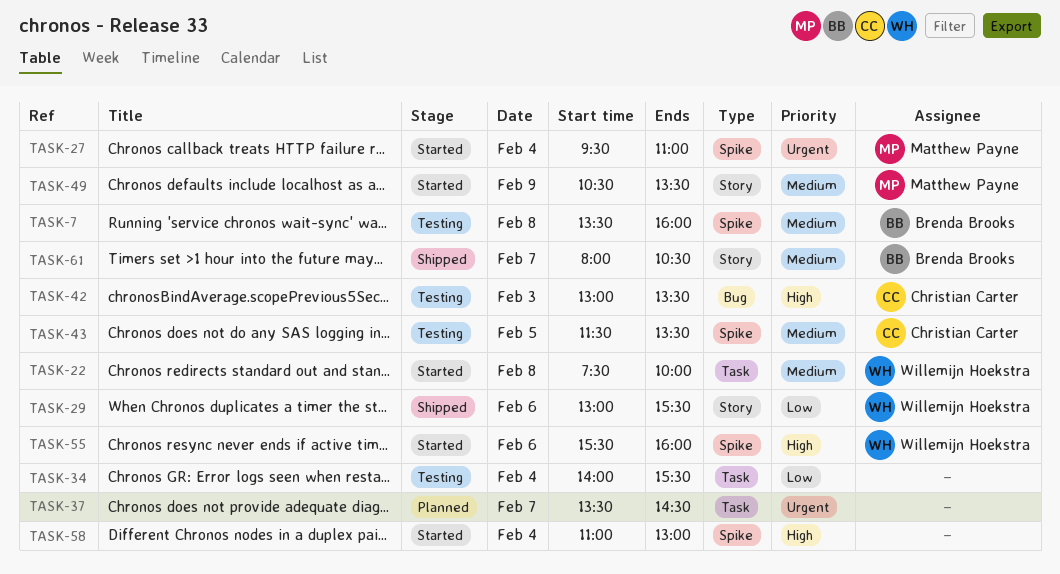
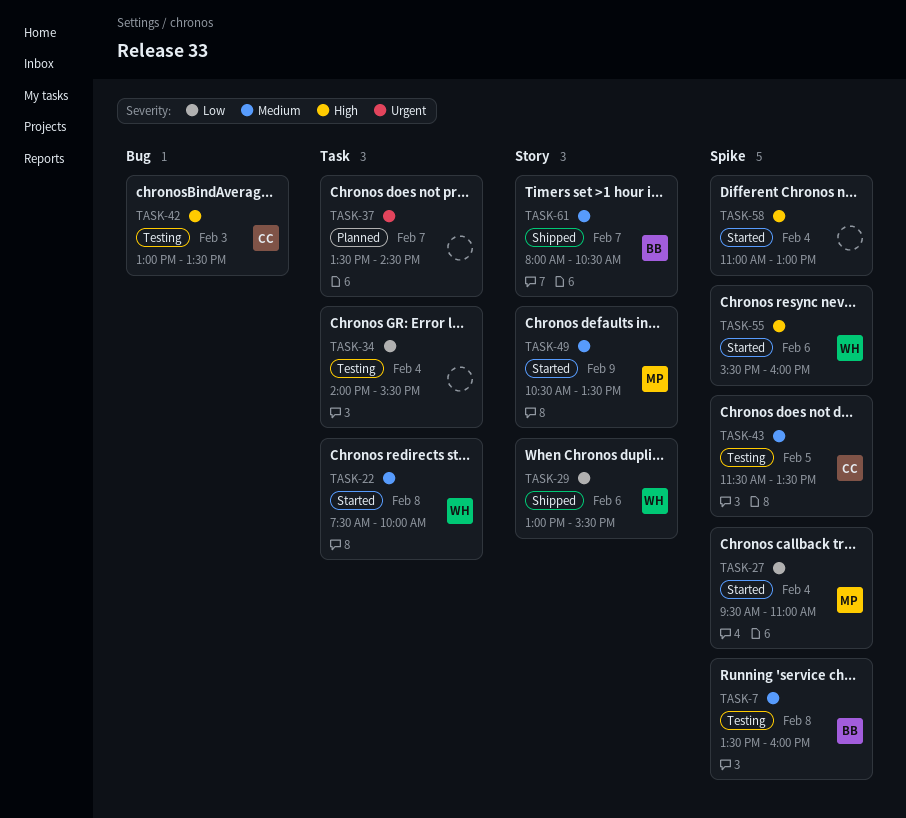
TASK-27, priority: Urgent -> Low

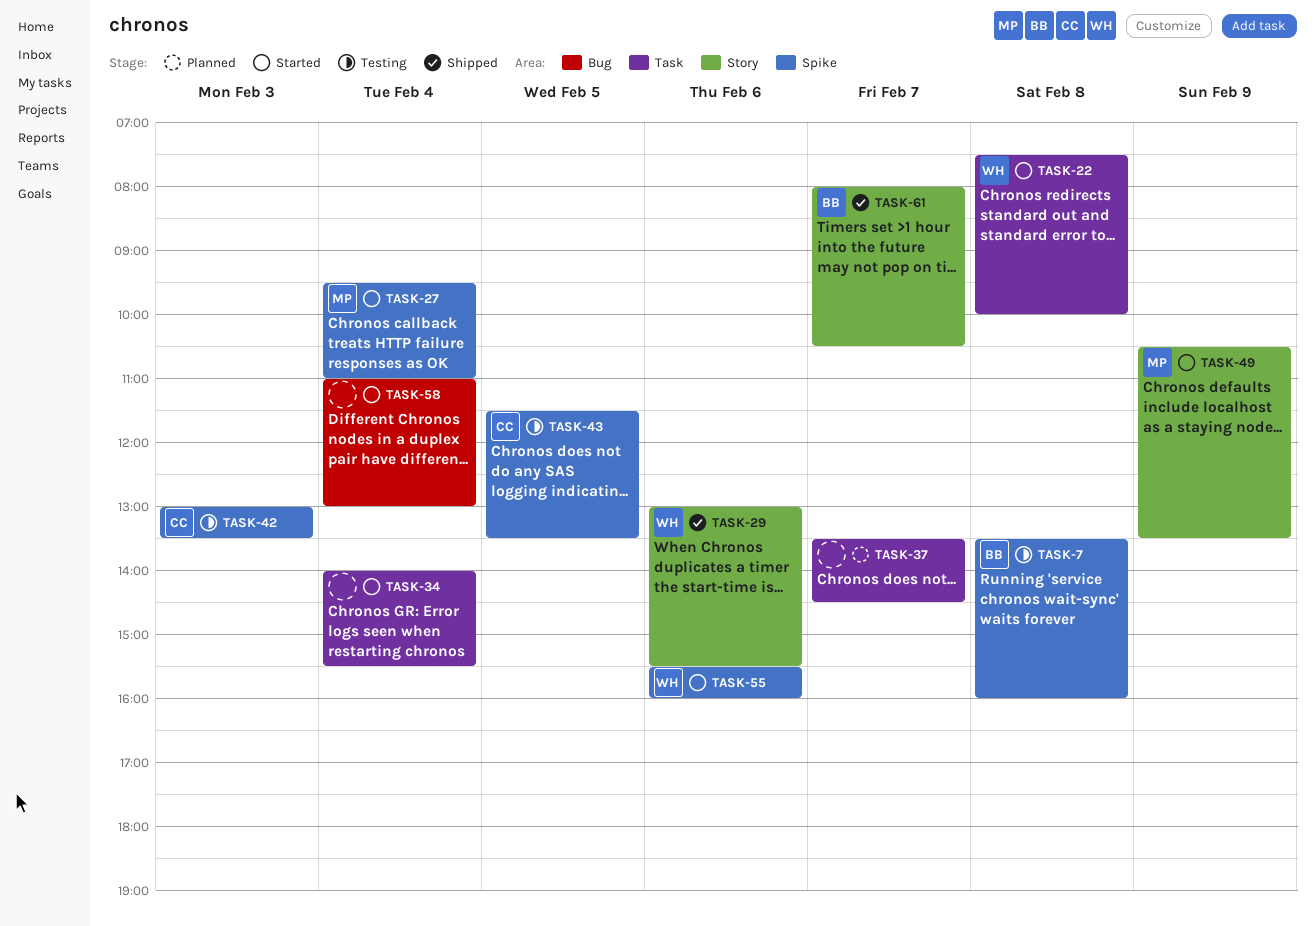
TASK-34, status: Testing -> Started
TASK-42, label: Bug -> Spike
TASK-58, label: Spike -> Bug

